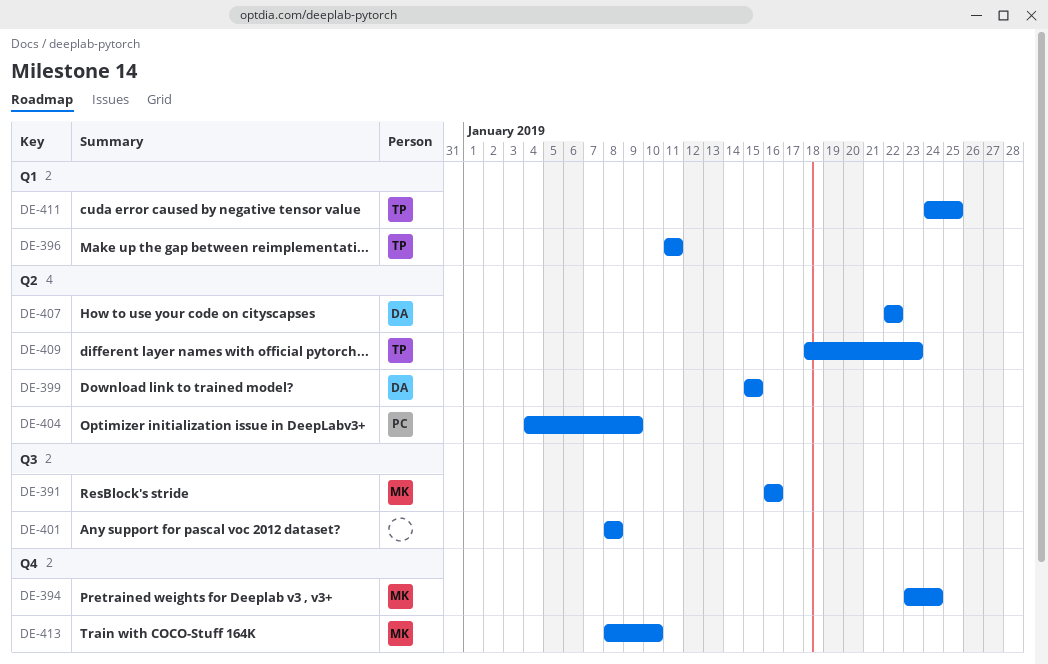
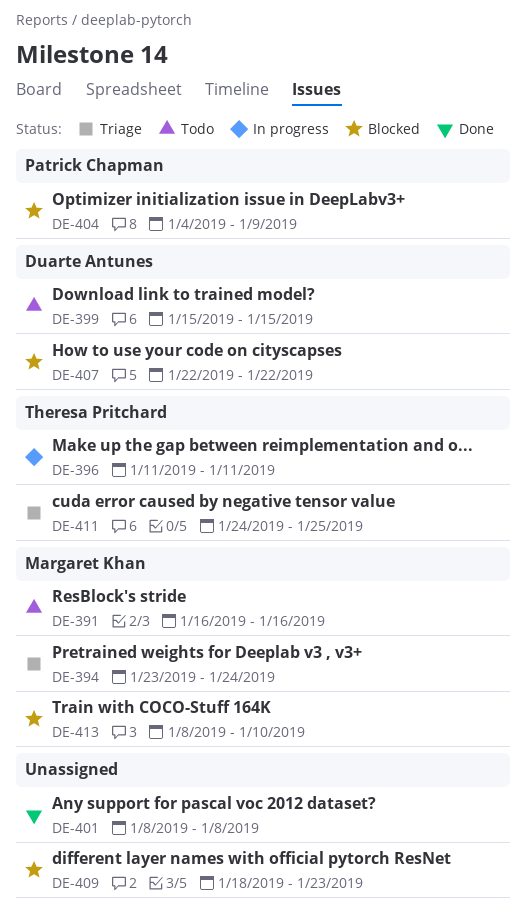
DE-409, owner: Theresa Pritchard -> none

